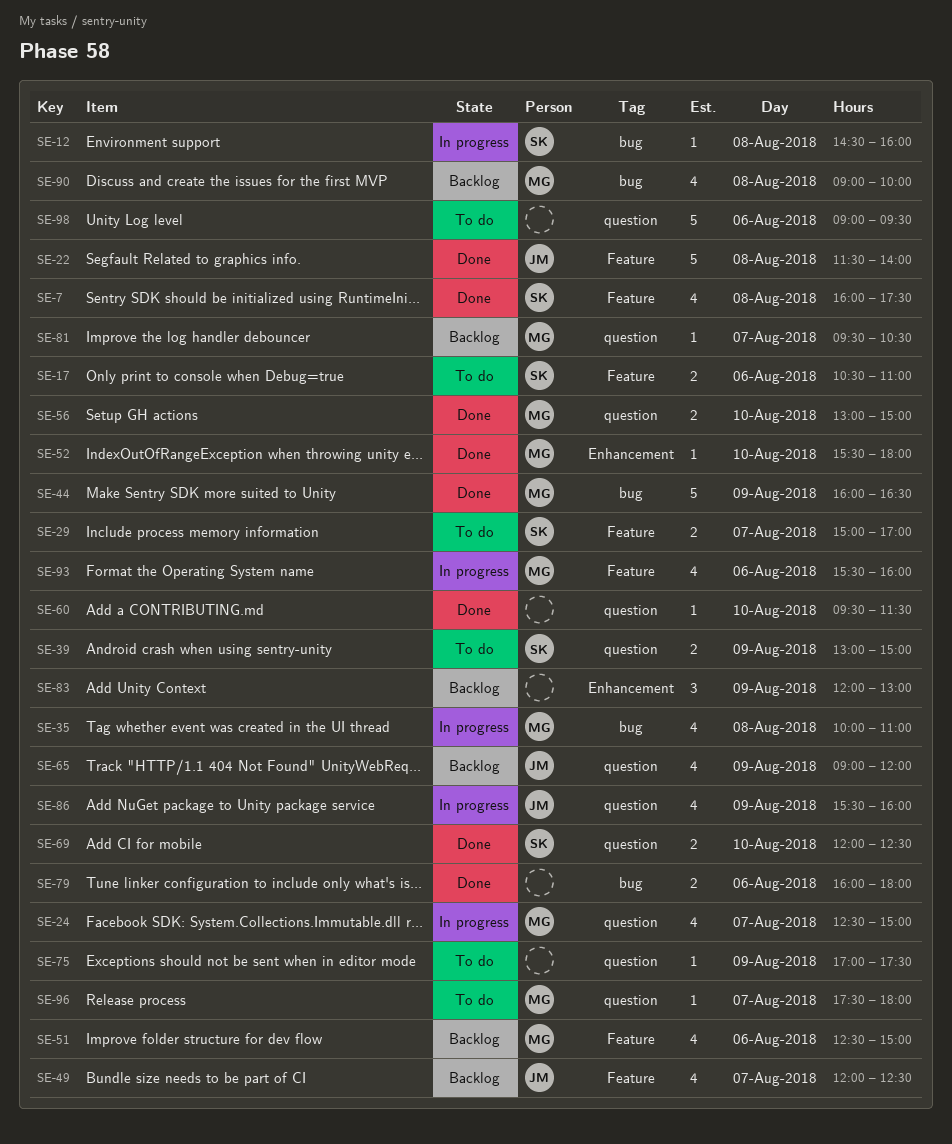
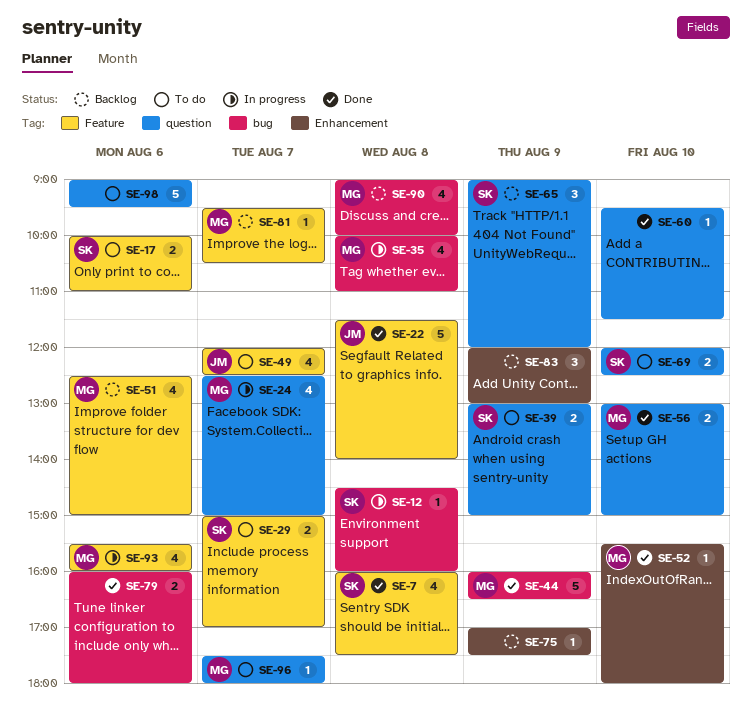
SE-17, begins: 10:30 -> 10:00
SE-49, status: Backlog -> To do
SE-65, owner: JM -> SK
SE-65, estimate: 4 -> 3
SE-69, status: Done -> To do
SE-75, status: To do -> Backlog
SE-75, label: question -> Enhancement
SE-81, label: question -> Feature
SE-86: present -> none

